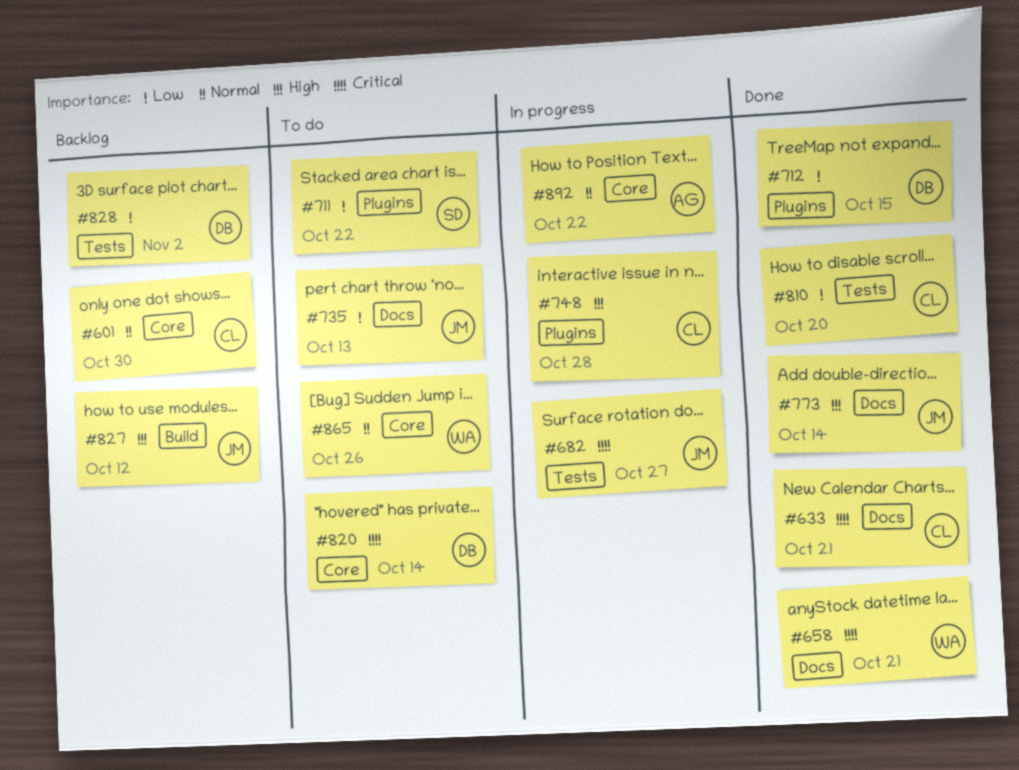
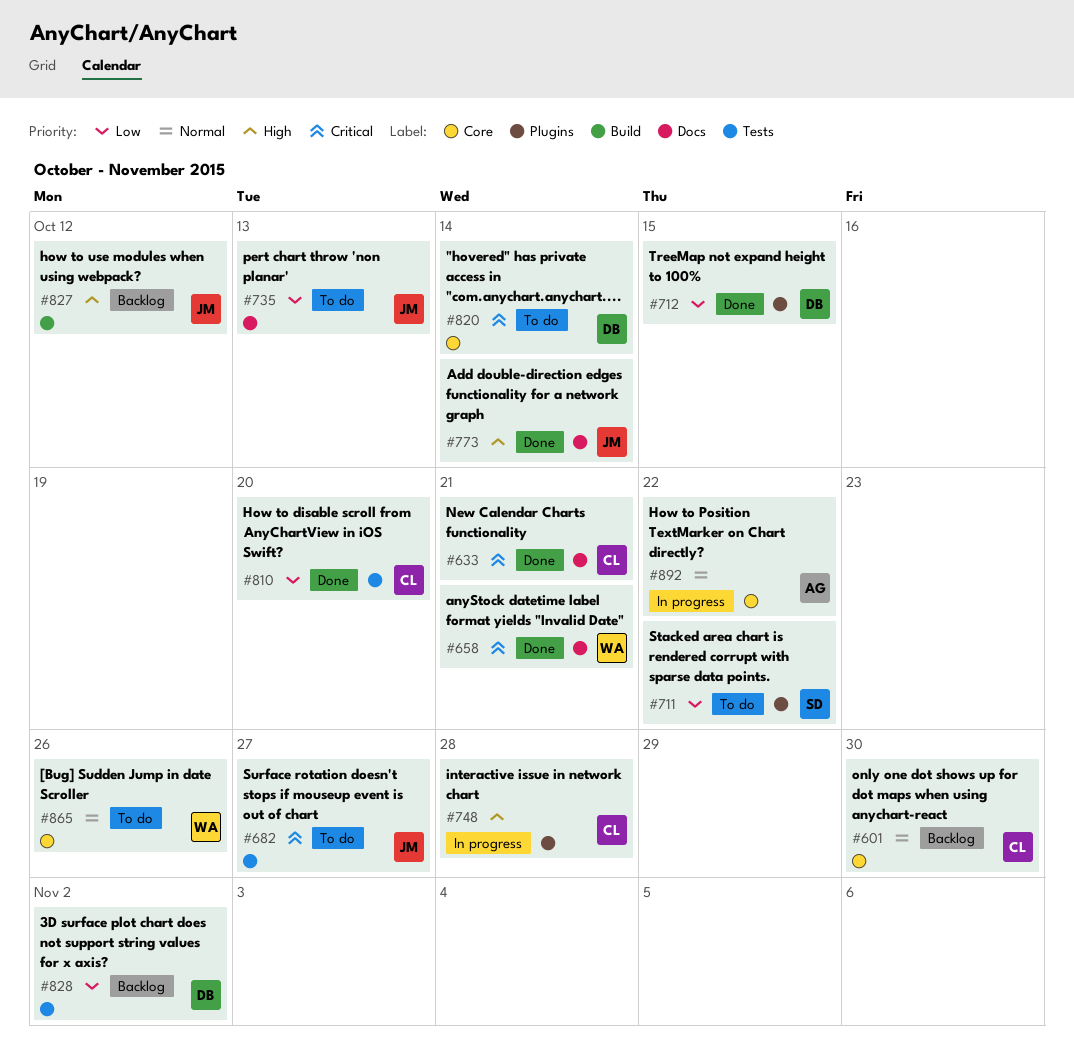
#682, status: In progress -> To do

